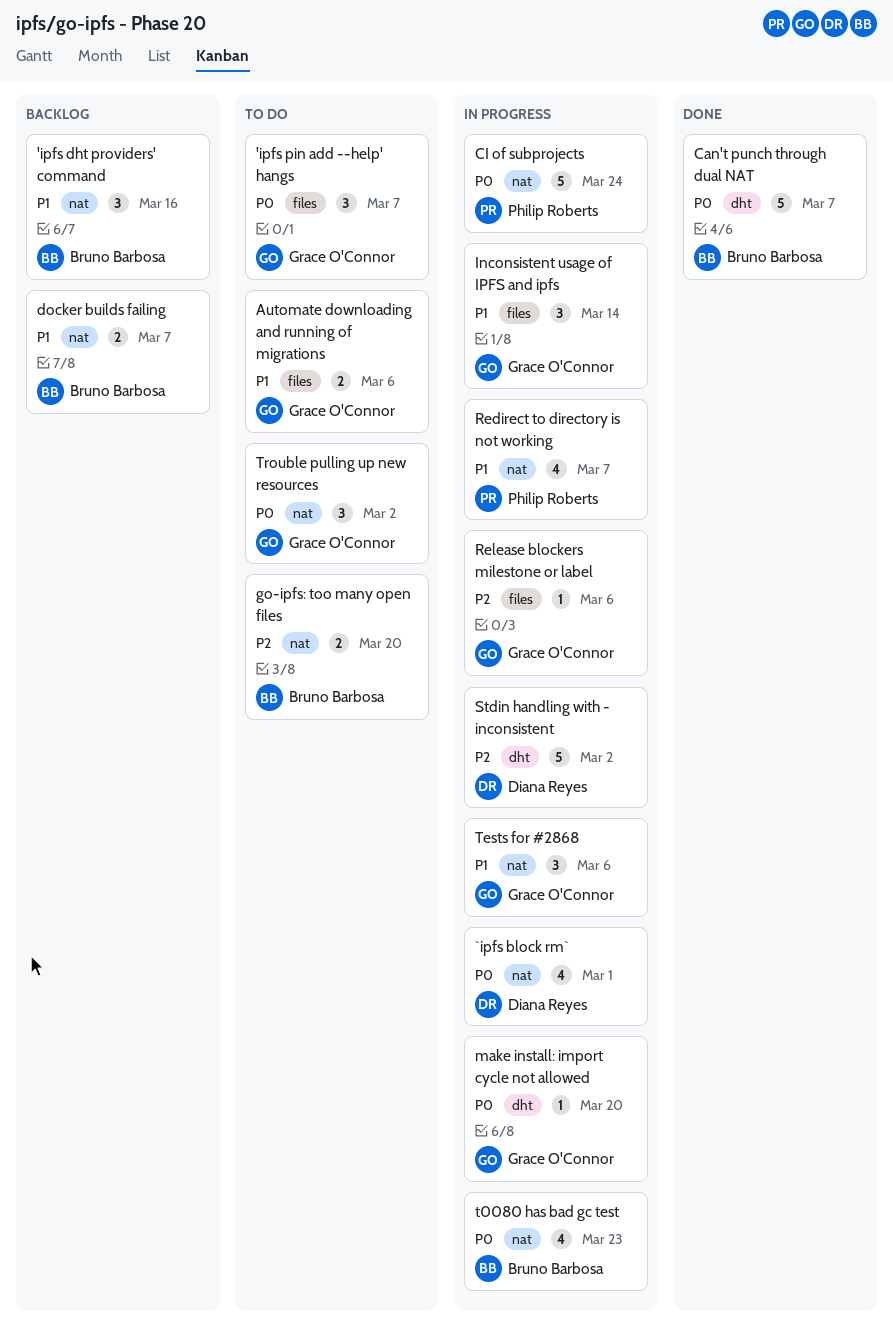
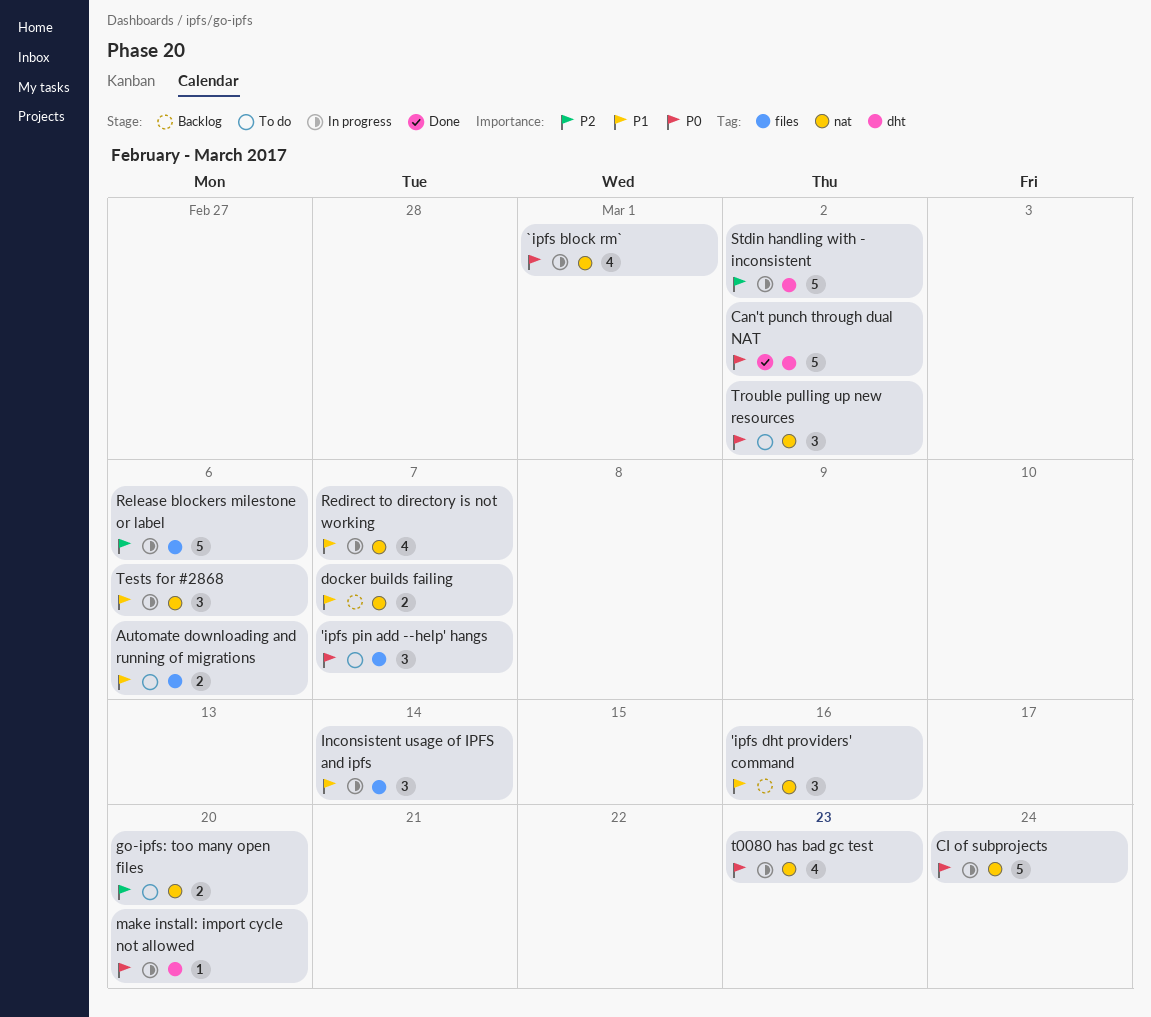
Can't punch through dual NAT, due: Mar 7 -> Mar 2
Release blockers milestone or label, estimate: 1 -> 5

